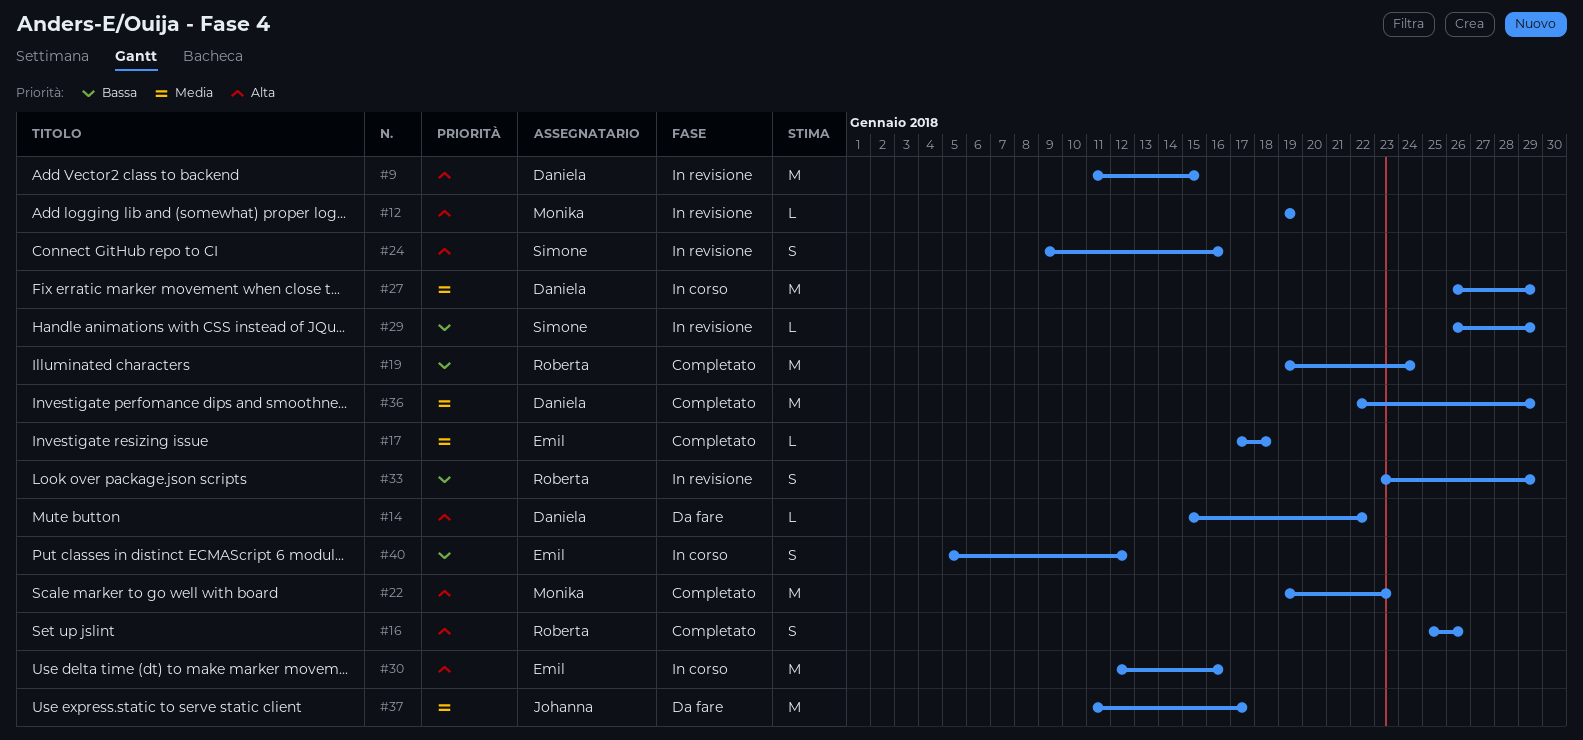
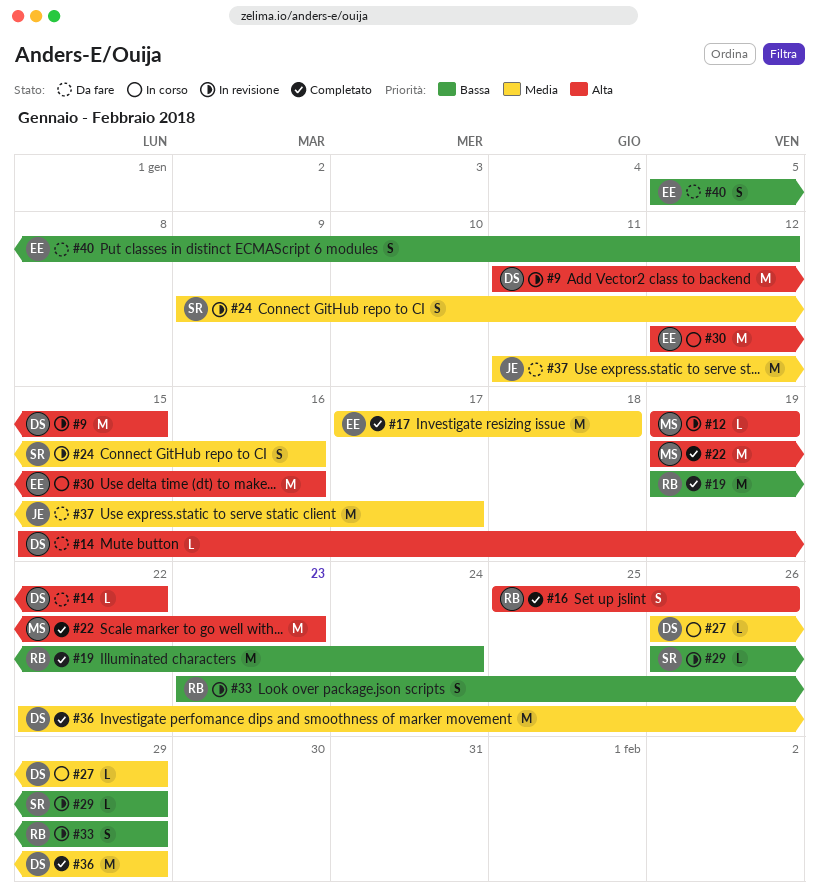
#17, estimate: L -> M
#24, priority: Alta -> Media
#27, estimate: M -> L
#40, status: In corso -> Da fare

